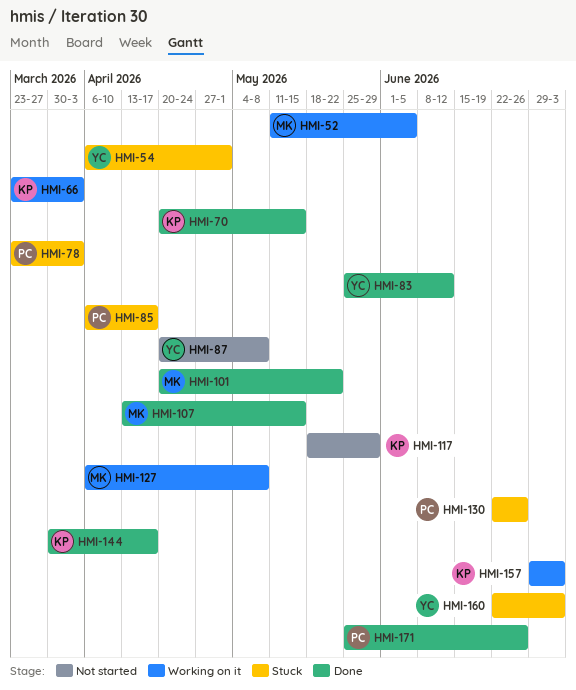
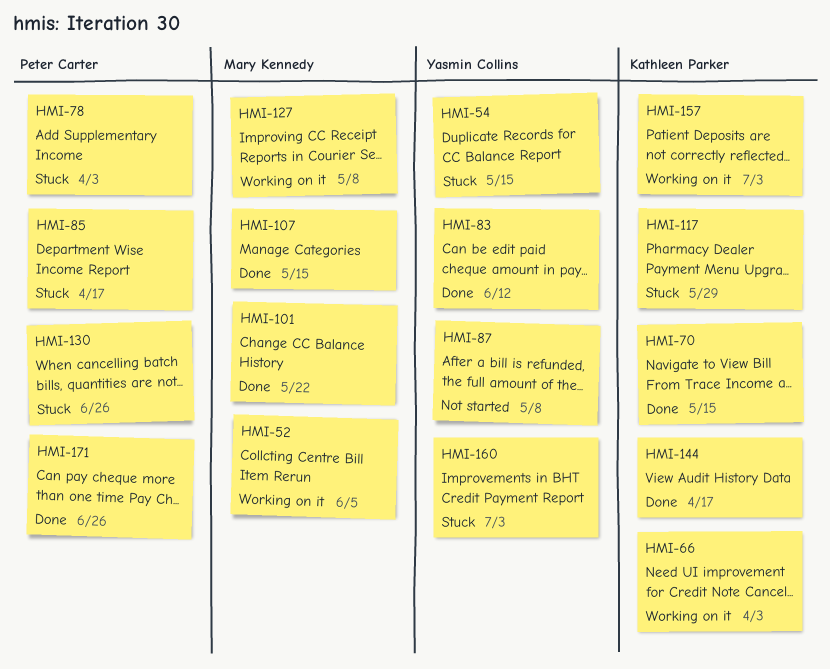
HMI-54, due: May 1 -> May 15
HMI-117, status: Not started -> Stuck

